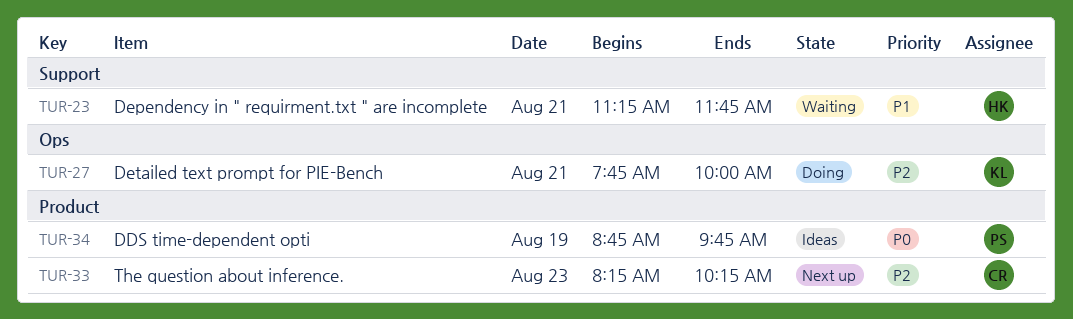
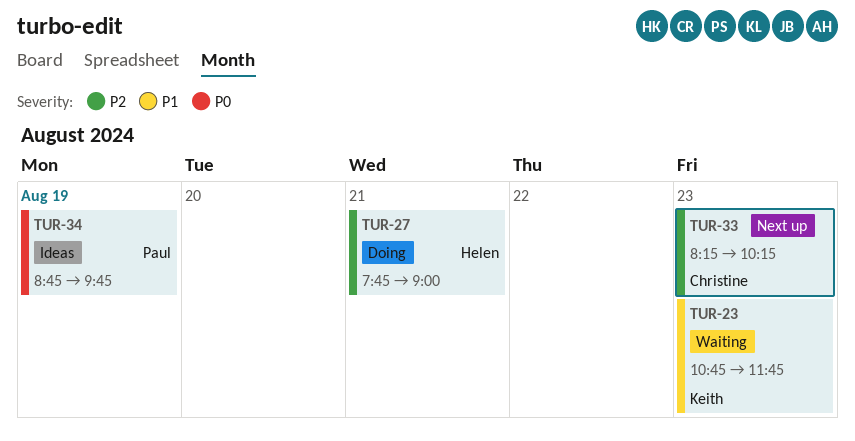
TUR-23, owner: Helen -> Keith
TUR-23, day: Aug 21 -> Aug 23
TUR-23, begins: 11:15 -> 10:45
TUR-27, owner: Keith -> Helen
TUR-27, ends: 10:00 -> 09:00

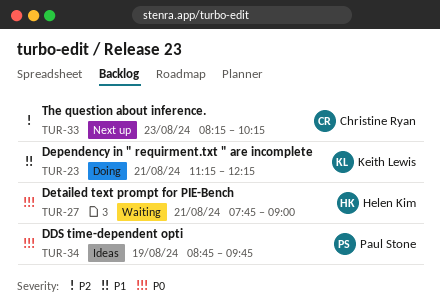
TUR-23, status: Waiting -> Doing
TUR-23, day: Aug 23 -> Aug 21
TUR-23, begins: 10:45 -> 11:15
TUR-23, ends: 11:45 -> 12:15
TUR-27, status: Doing -> Waiting
TUR-27, priority: P2 -> P0

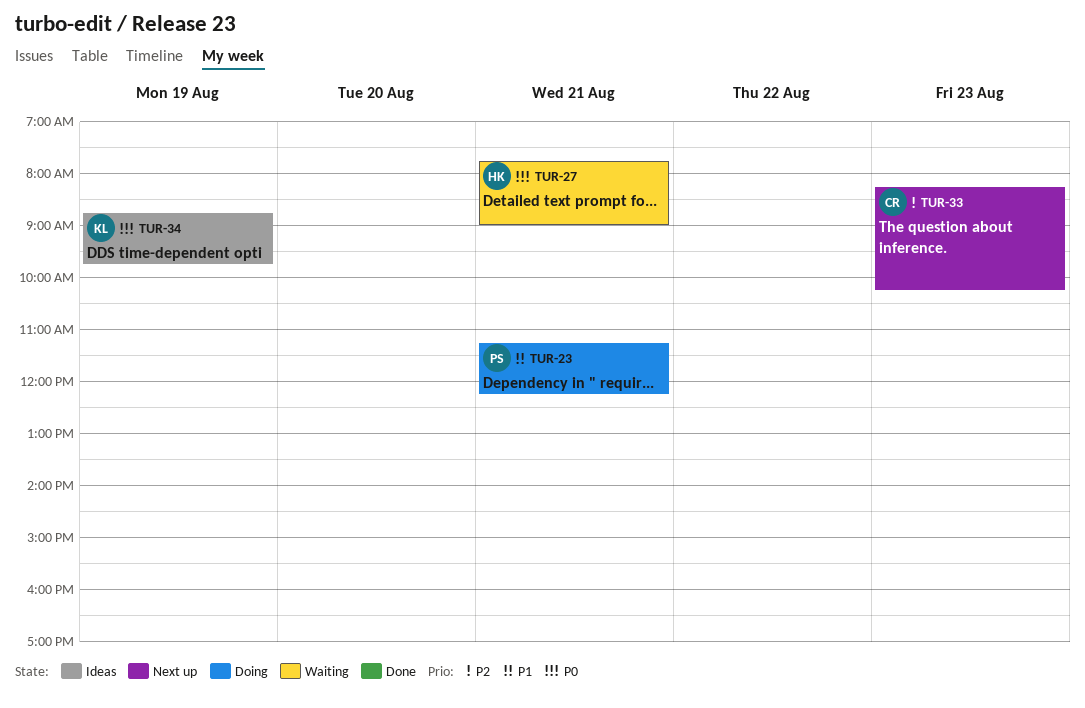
TUR-23, owner: Keith Lewis -> Paul Stone
TUR-34, owner: Paul Stone -> Keith Lewis

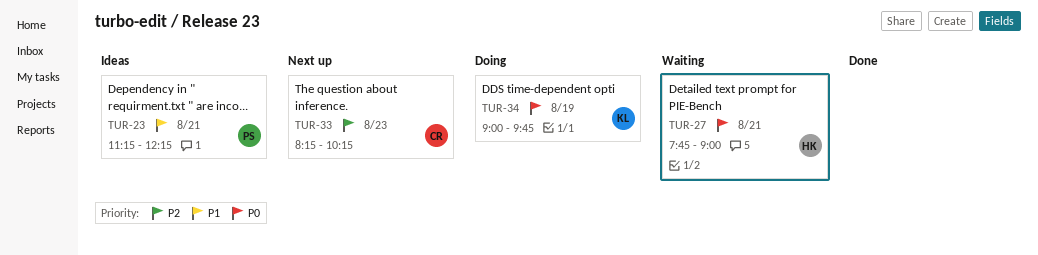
TUR-23, status: Doing -> Ideas
TUR-34, status: Ideas -> Doing
TUR-34, begins: 08:45 -> 09:00

